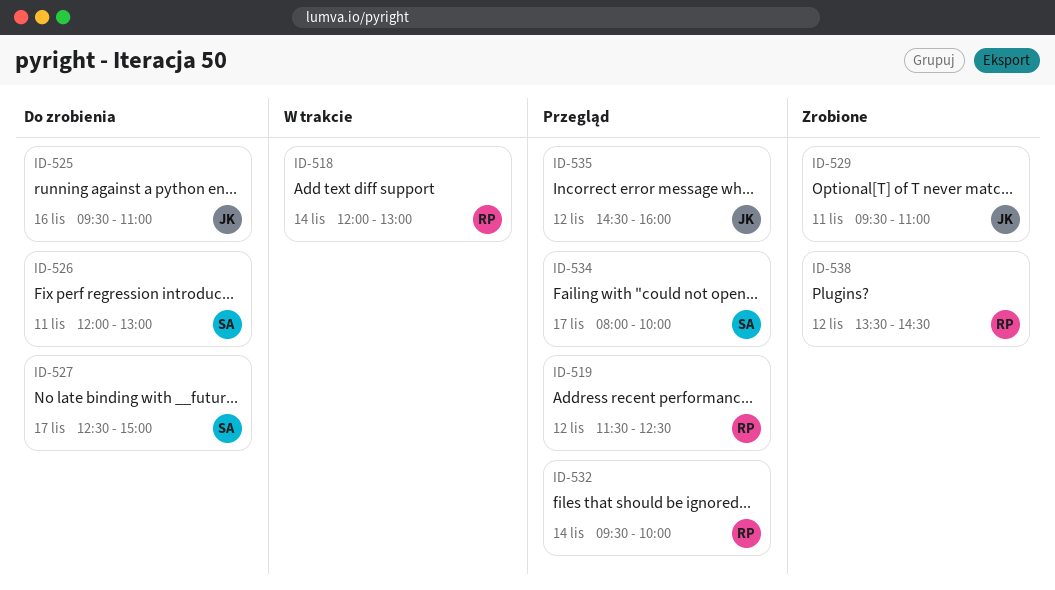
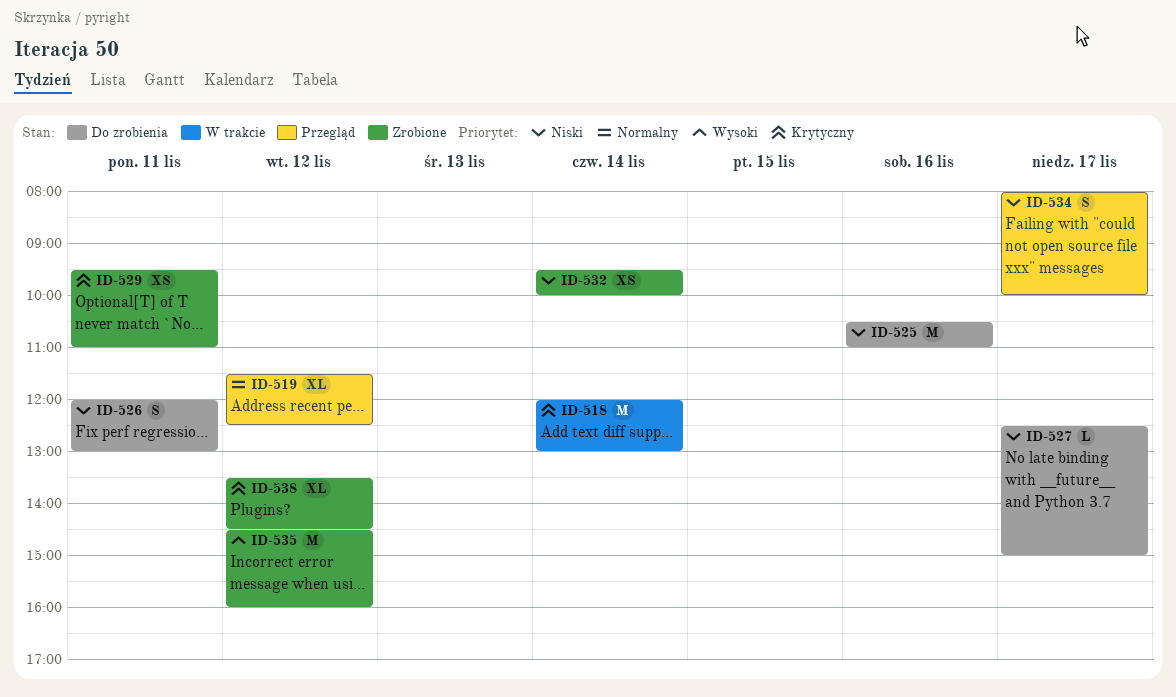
ID-525, begins: 09:30 -> 10:30
ID-532, status: Przegląd -> Zrobione
ID-535, status: Przegląd -> Zrobione

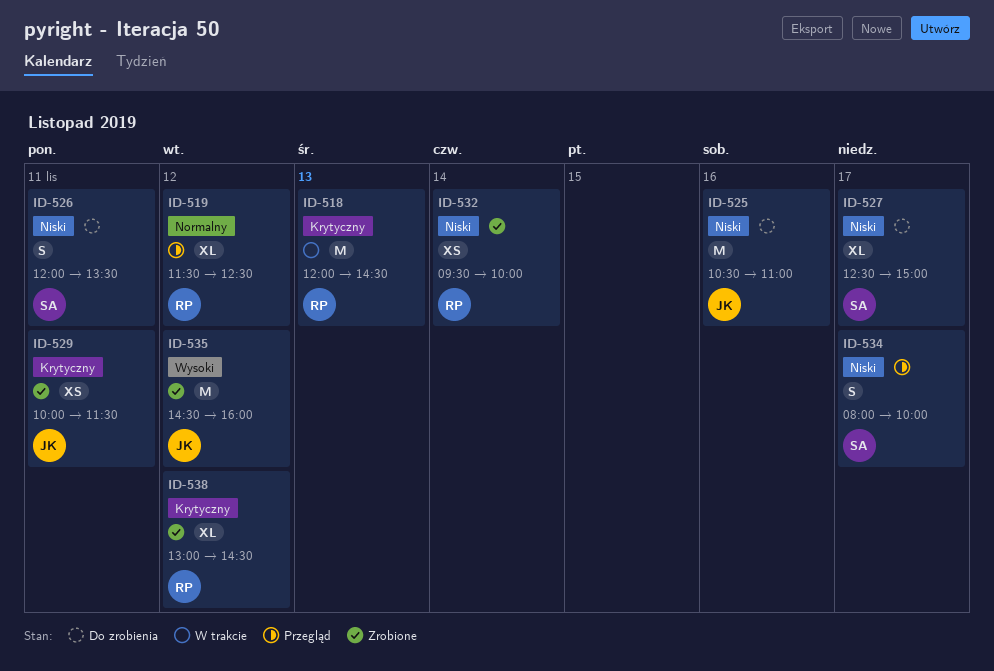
ID-518, day: Nov 14 -> Nov 13
ID-518, ends: 13:00 -> 14:30
ID-526, ends: 13:00 -> 13:30
ID-527, estimate: L -> XL
ID-529, begins: 09:30 -> 10:00
ID-529, ends: 11:00 -> 11:30
ID-538, begins: 13:30 -> 13:00

